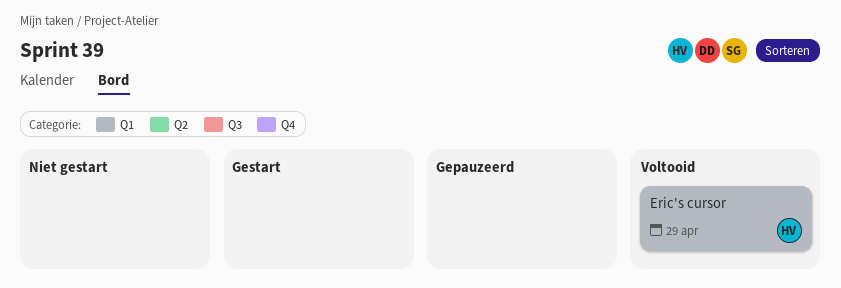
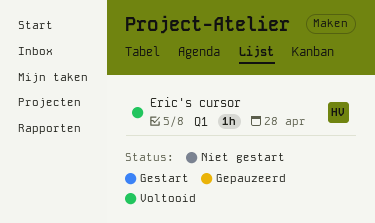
Eric's cursor, due: Apr 29 -> Apr 28

